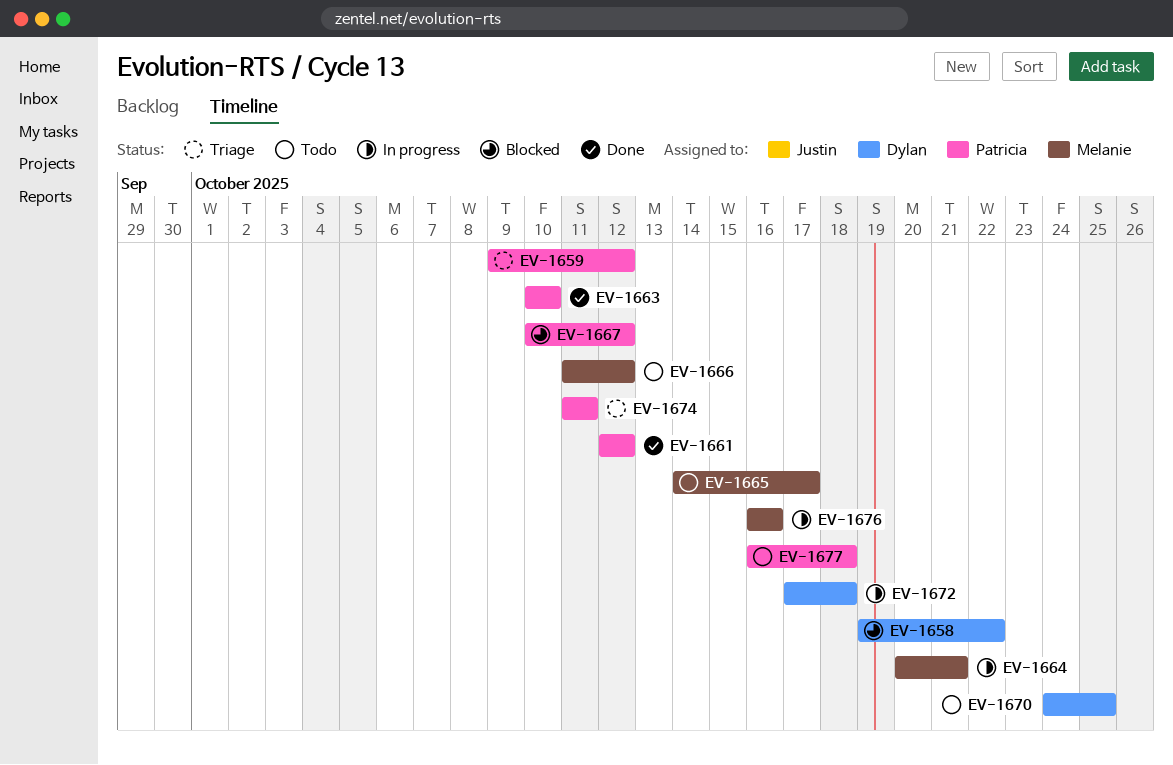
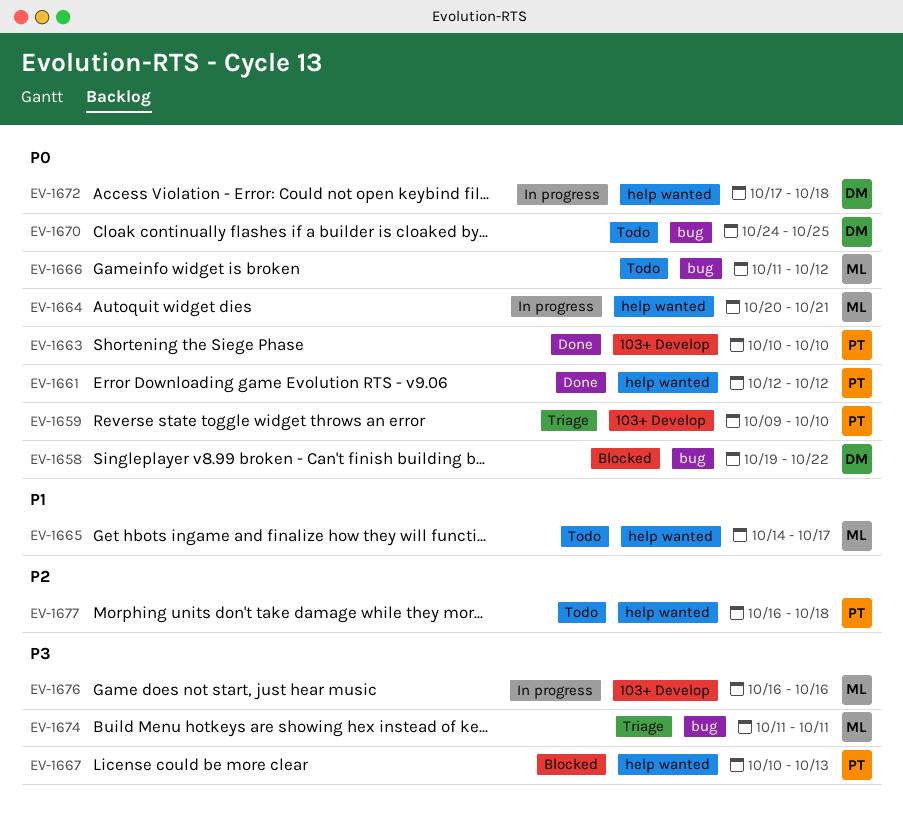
EV-1659, due: Oct 12 -> Oct 10
EV-1667, due: Oct 12 -> Oct 13
EV-1674, owner: Patricia -> Melanie

